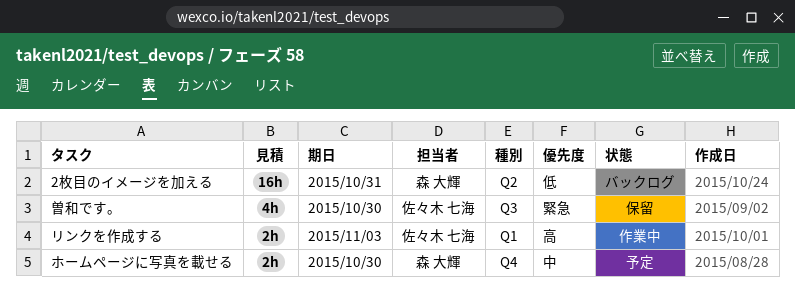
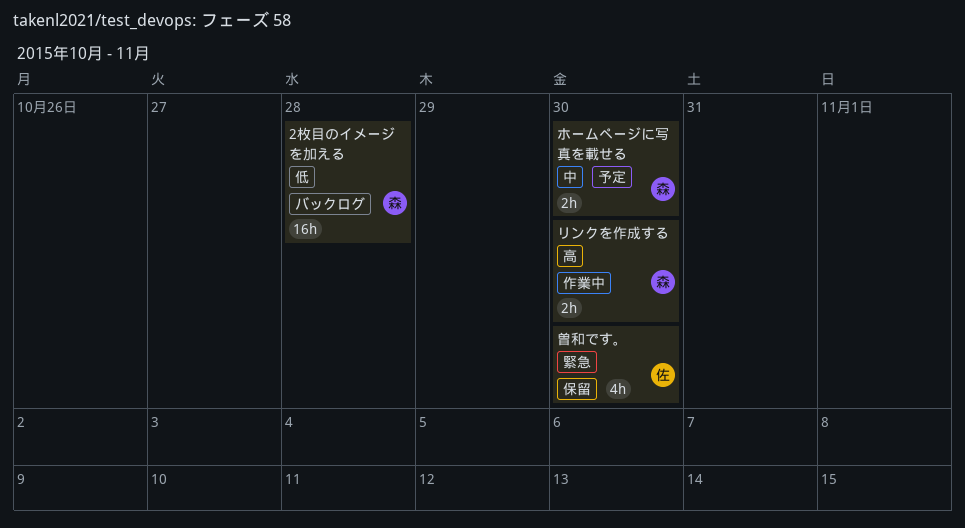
2枚目のイメージを加える, due: Oct 31 -> Oct 28
リンクを作成する, owner: 佐々木 七海 -> 森 大輝
リンクを作成する, due: Nov 3 -> Oct 30

